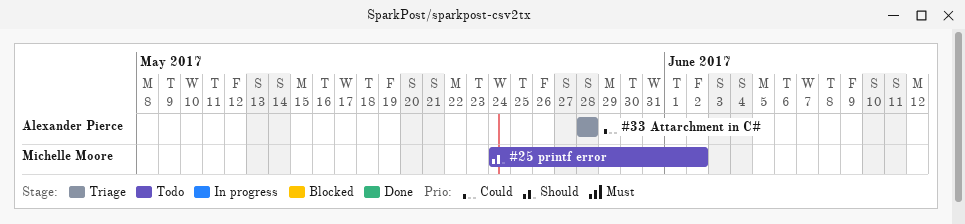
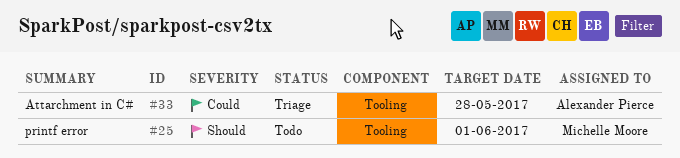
#25, due: Jun 2 -> Jun 1

